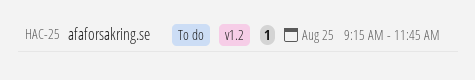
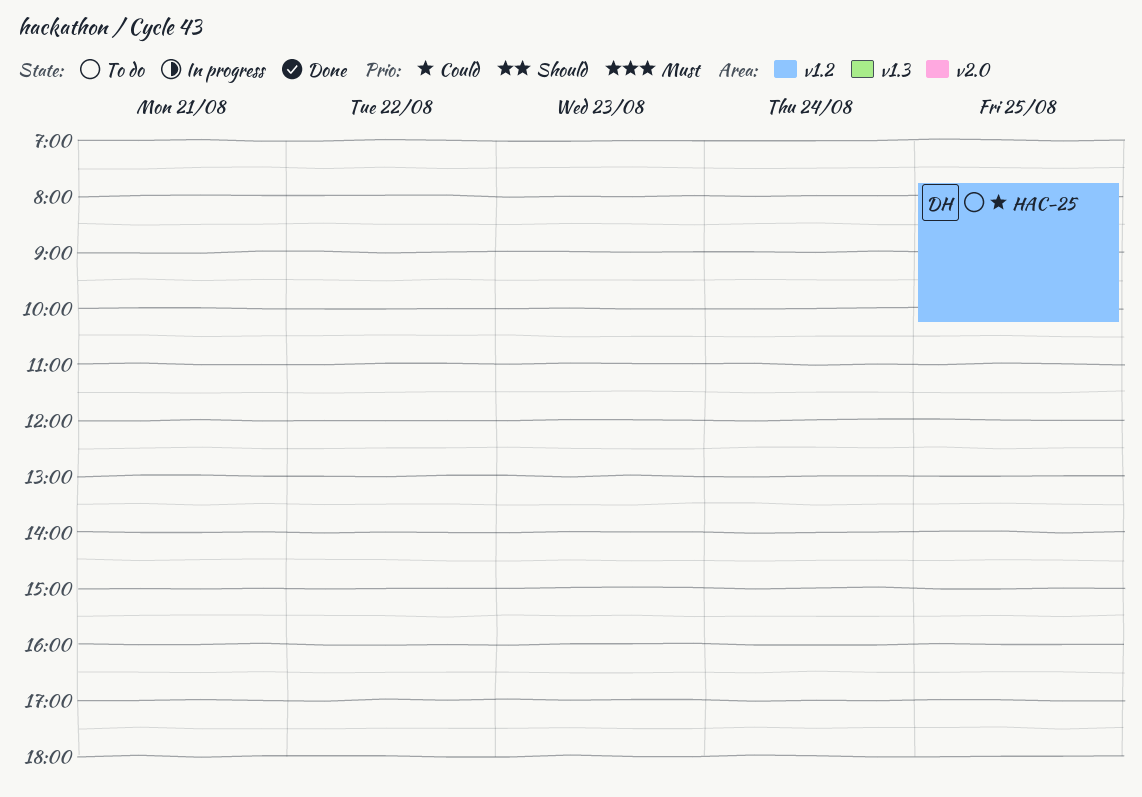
HAC-25, begins: 09:15 -> 07:45
HAC-25, ends: 11:45 -> 10:15

